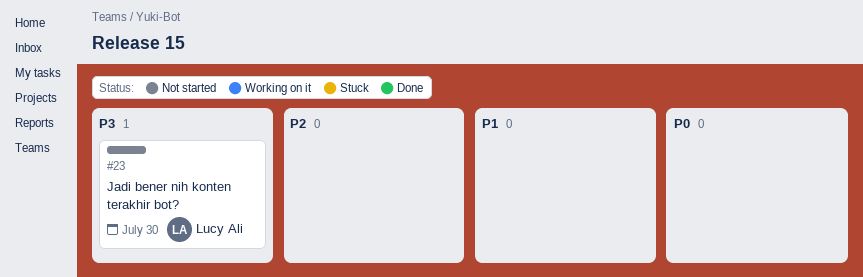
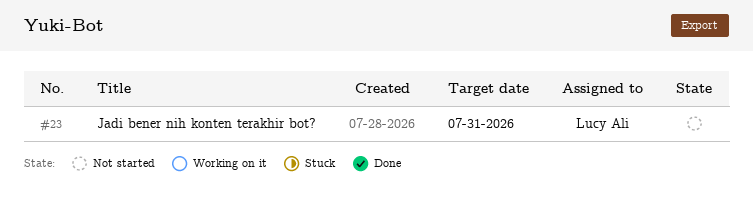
#23, due: Jul 30 -> Jul 31

